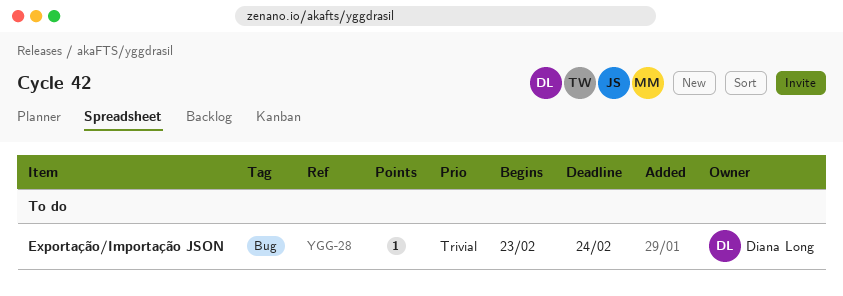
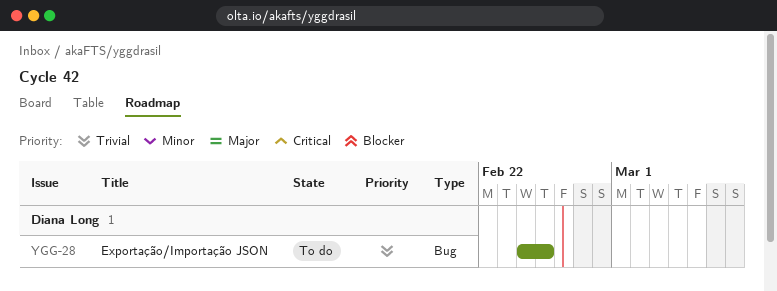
YGG-28, start: Feb 23 -> Feb 24
YGG-28, due: Feb 24 -> Feb 25

